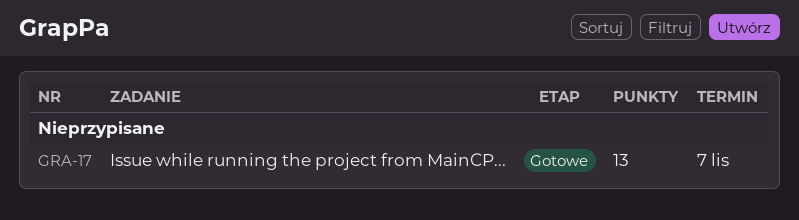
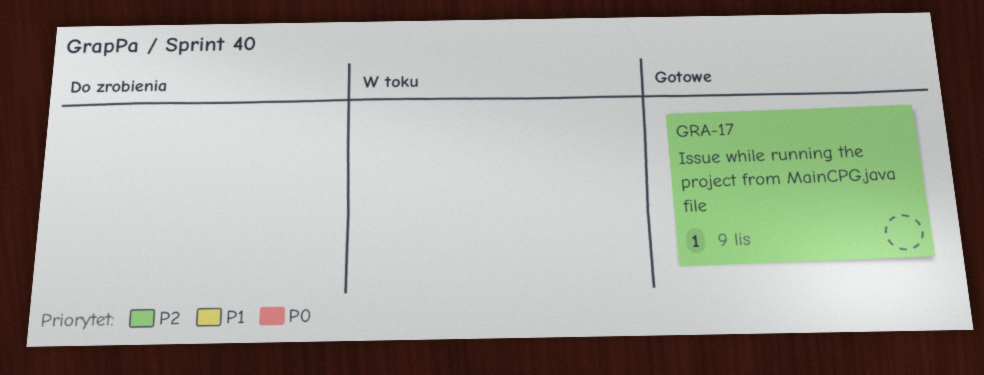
GRA-17, estimate: 13 -> 1
GRA-17, due: Nov 7 -> Nov 9

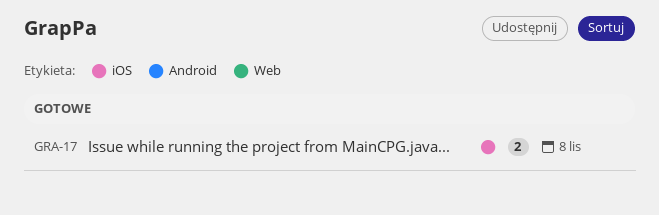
GRA-17, estimate: 1 -> 2
GRA-17, due: Nov 9 -> Nov 8

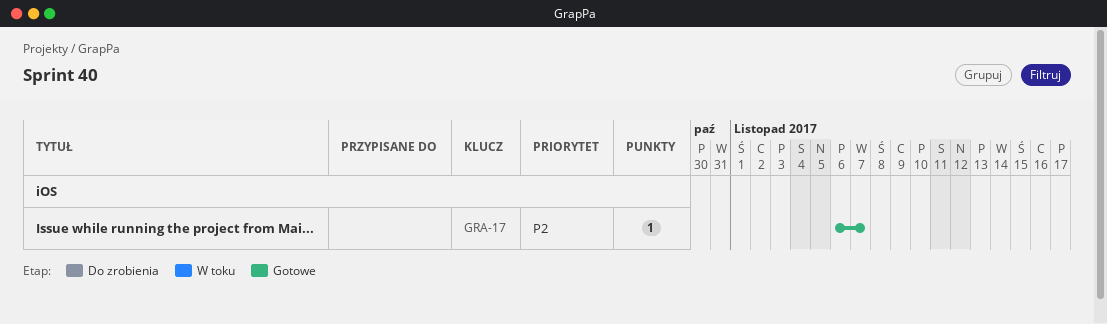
GRA-17, estimate: 2 -> 1
GRA-17, due: Nov 8 -> Nov 7

